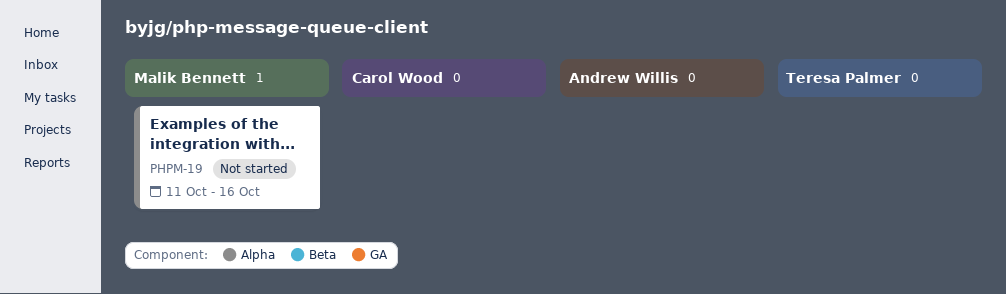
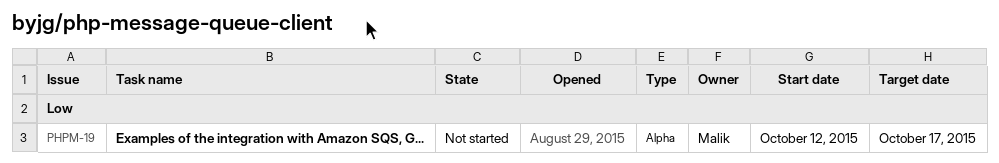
PHPM-19, start: Oct 11 -> Oct 12
PHPM-19, due: Oct 16 -> Oct 17

